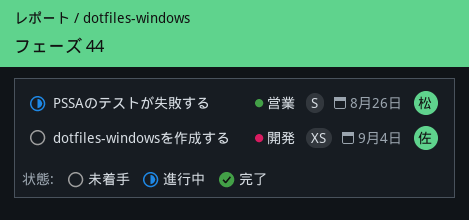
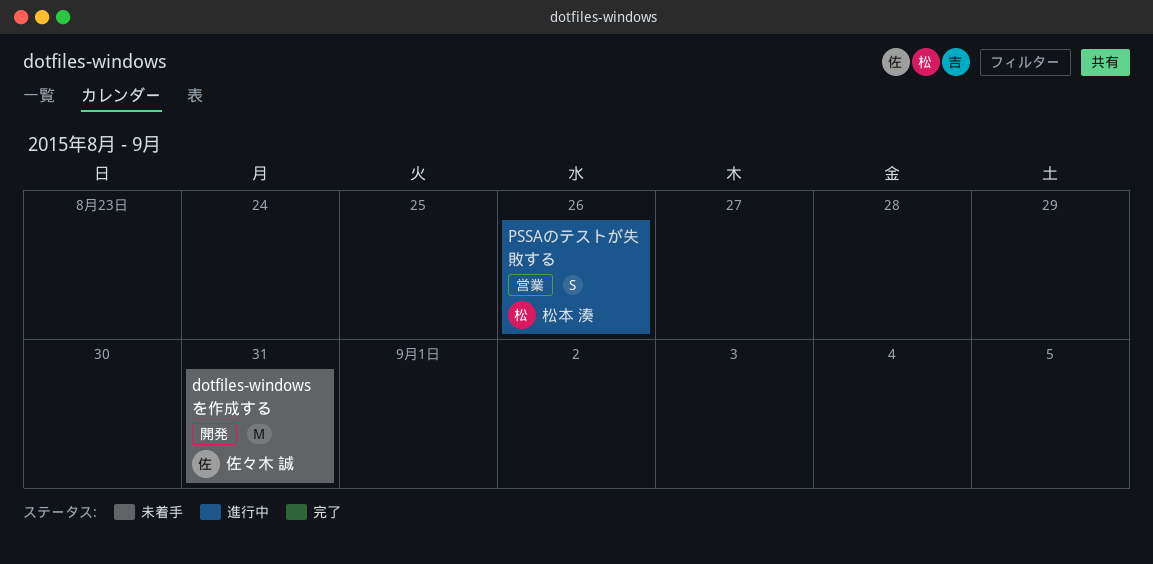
dotfiles-windowsを作成する, estimate: XS -> M
dotfiles-windowsを作成する, due: Sep 4 -> Aug 31

